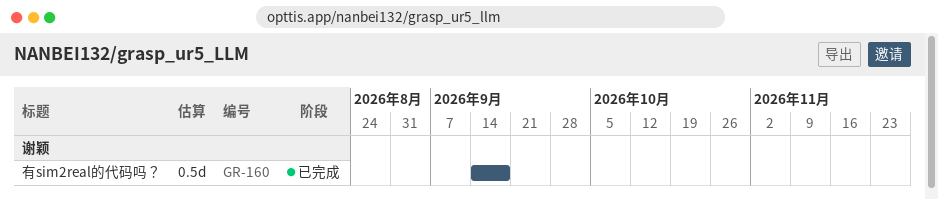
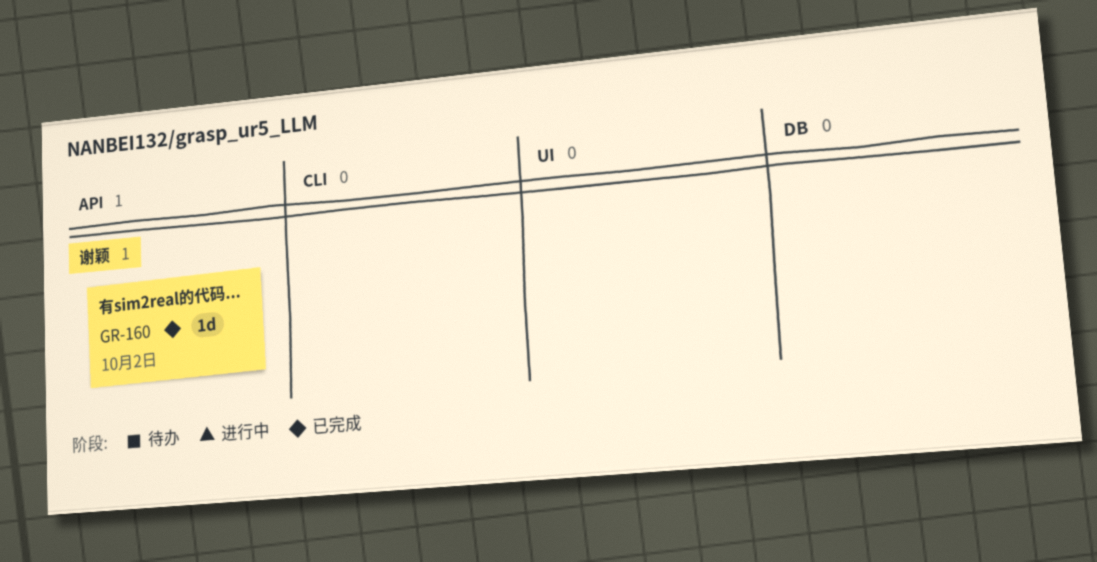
GR-160, estimate: 0.5d -> 1d
GR-160, due: Sep 18 -> Oct 2

